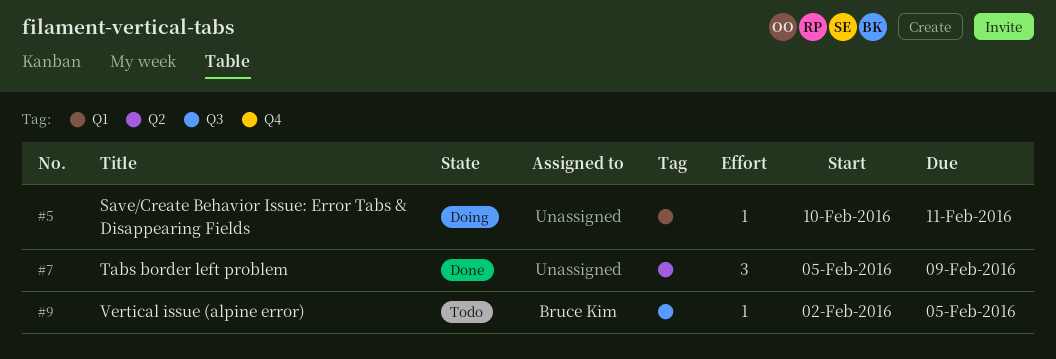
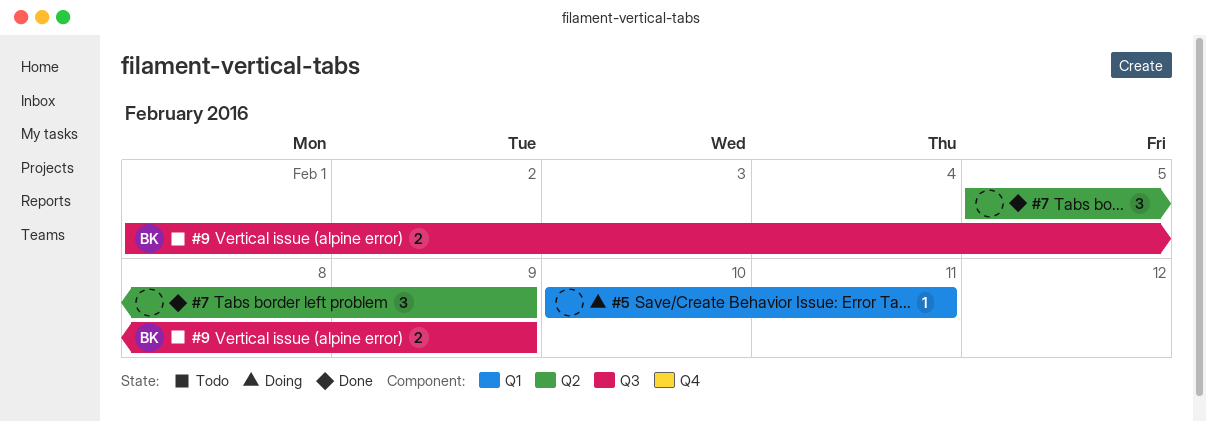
#9, estimate: 1 -> 2
#9, start: Feb 2 -> Feb 1
#9, due: Feb 5 -> Feb 9

